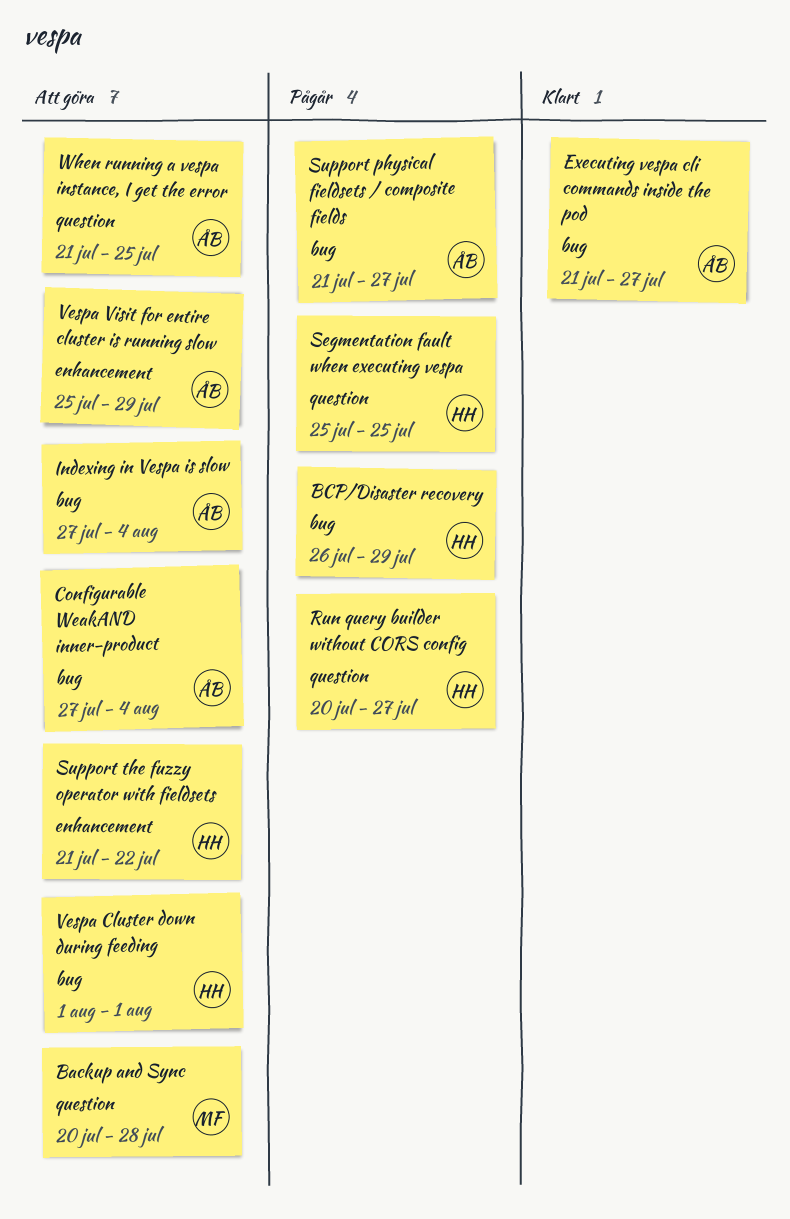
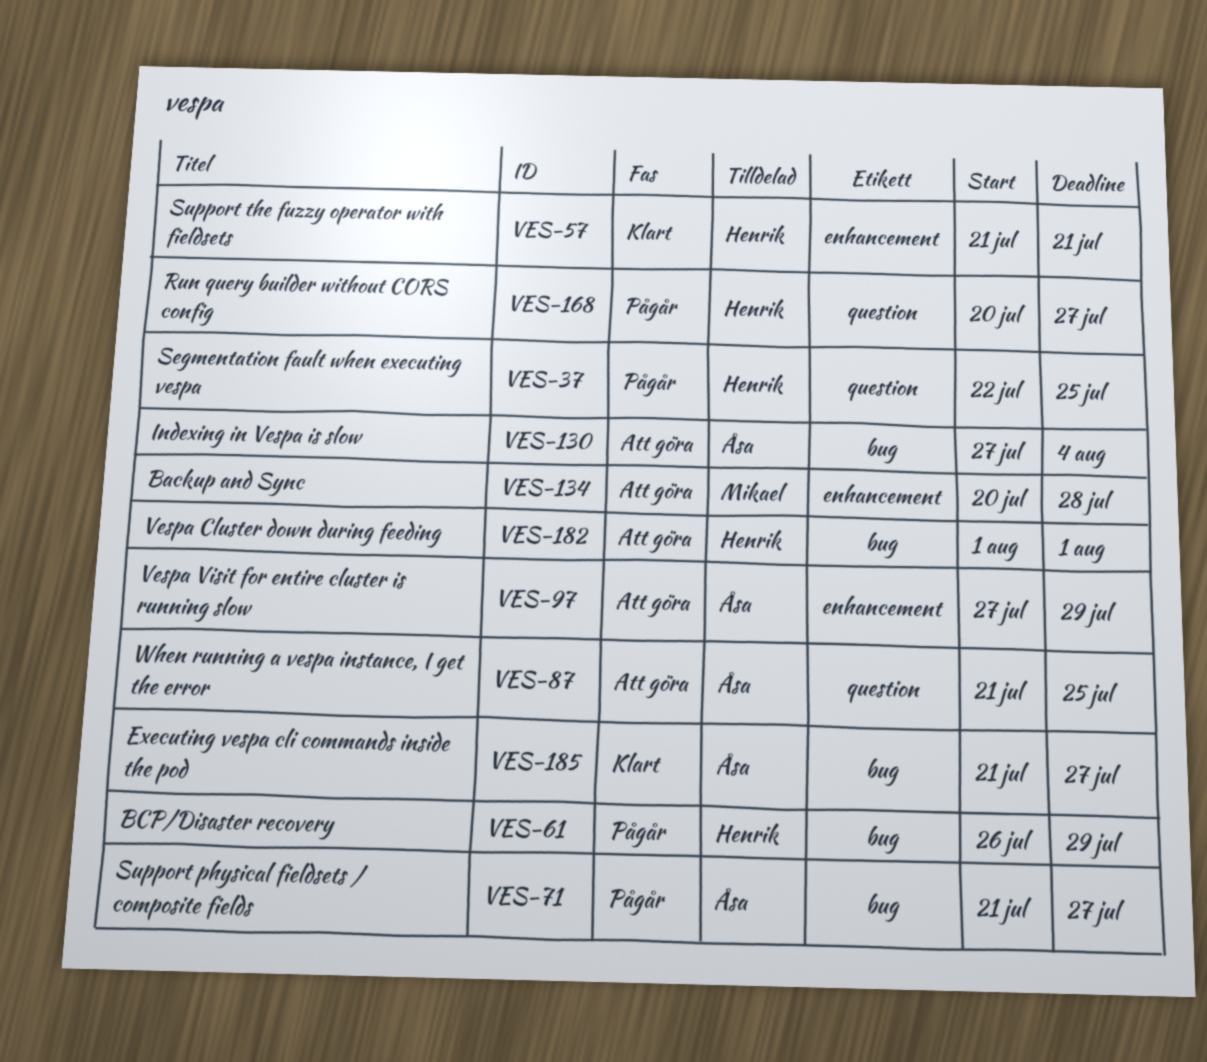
Backup and Sync, label: question -> enhancement
Configurable WeakAND inner-product: present -> none
Segmentation fault when executing vespa, start: Jul 25 -> Jul 22
Support the fuzzy operator with fieldsets, status: Att göra -> Klart
Support the fuzzy operator with fieldsets, due: Jul 22 -> Jul 21
Vespa Visit for entire cluster is running slow, start: Jul 25 -> Jul 27

